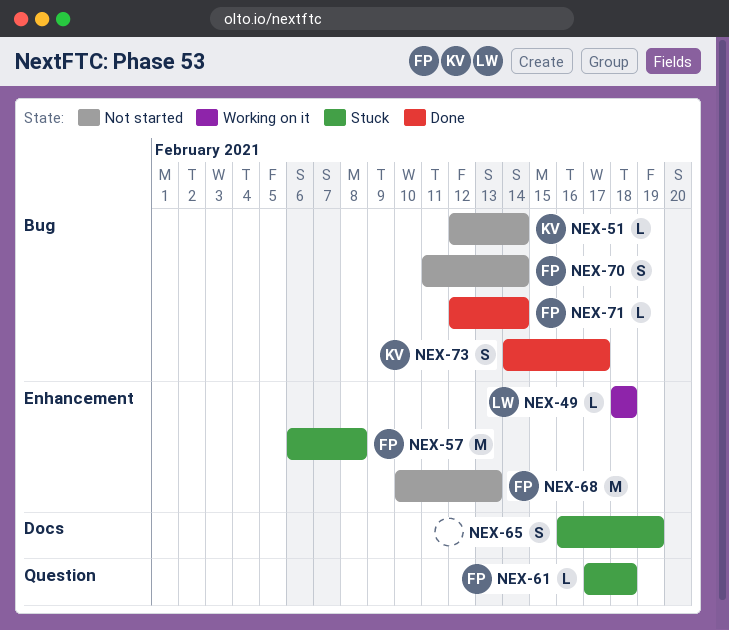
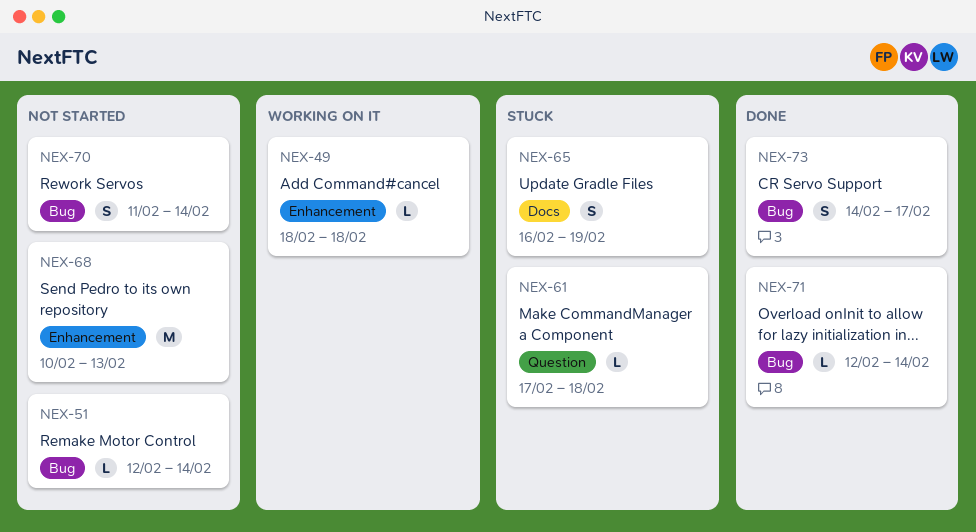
NEX-57: present -> none

